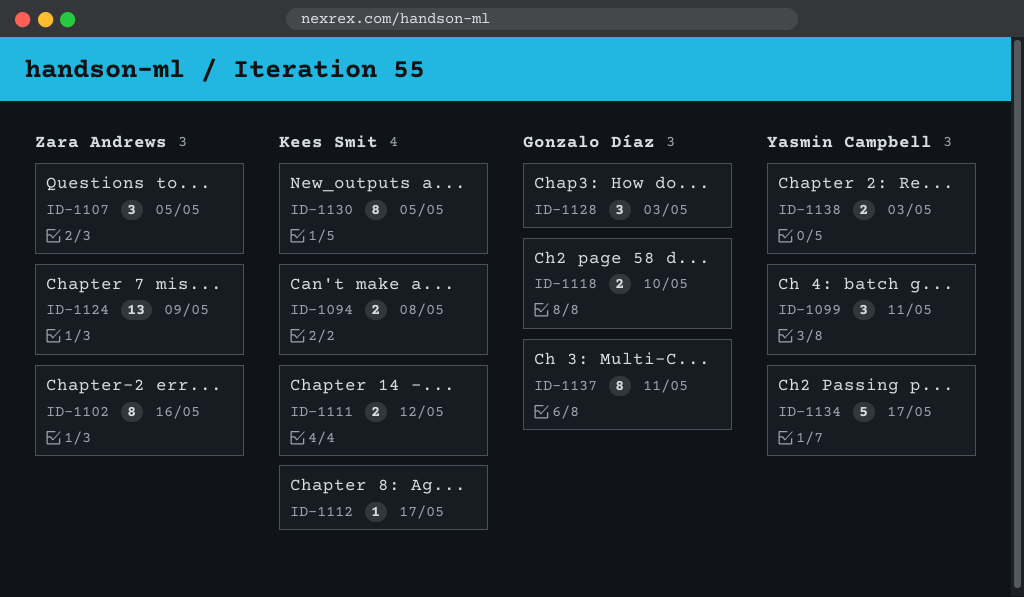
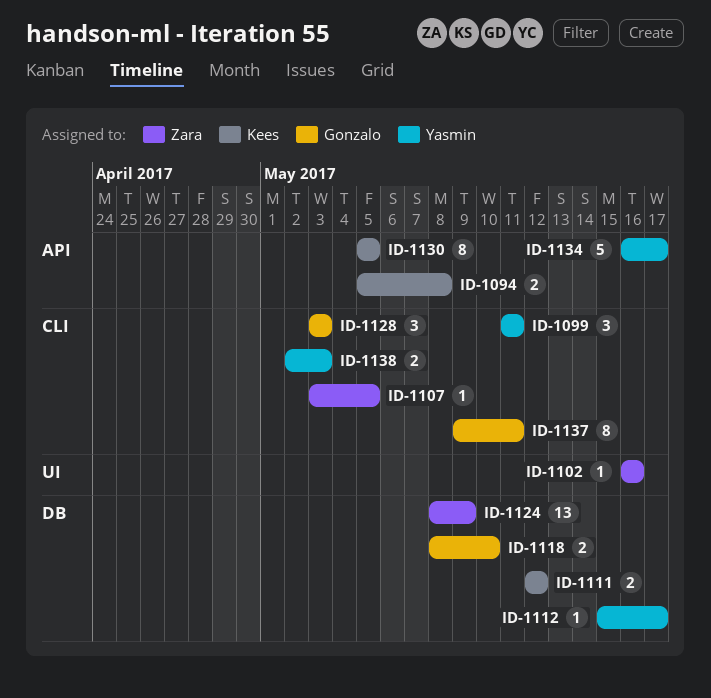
ID-1102, estimate: 8 -> 1
ID-1107, estimate: 3 -> 1
ID-1112, owner: Kees Smit -> Yasmin Campbell

